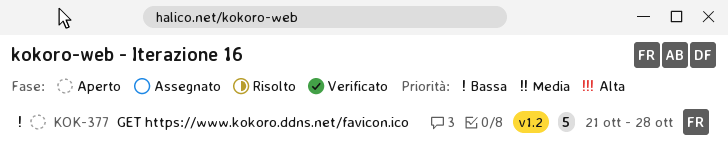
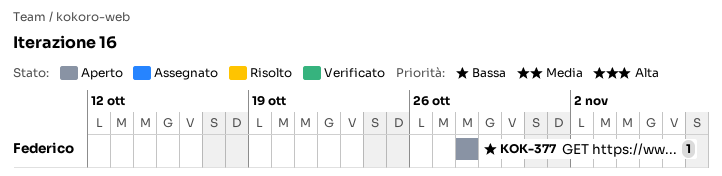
KOK-377, estimate: 5 -> 1
KOK-377, start: Oct 21 -> Oct 28

